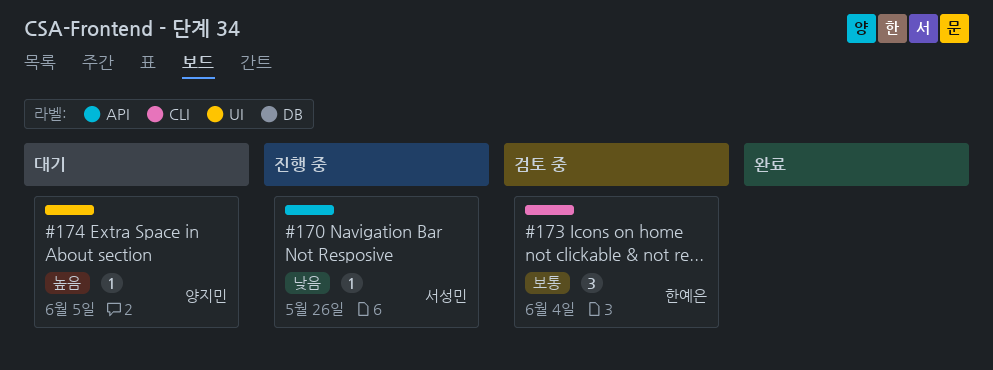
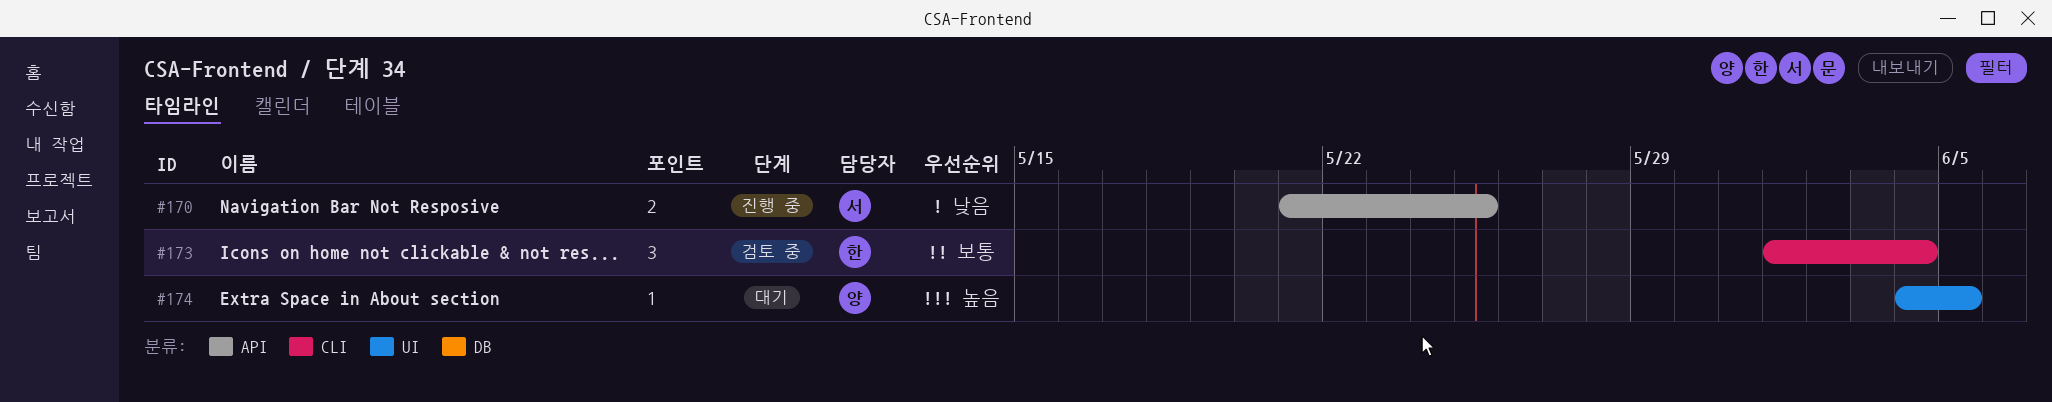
#170, estimate: 1 -> 2
#170, due: May 26 -> May 25

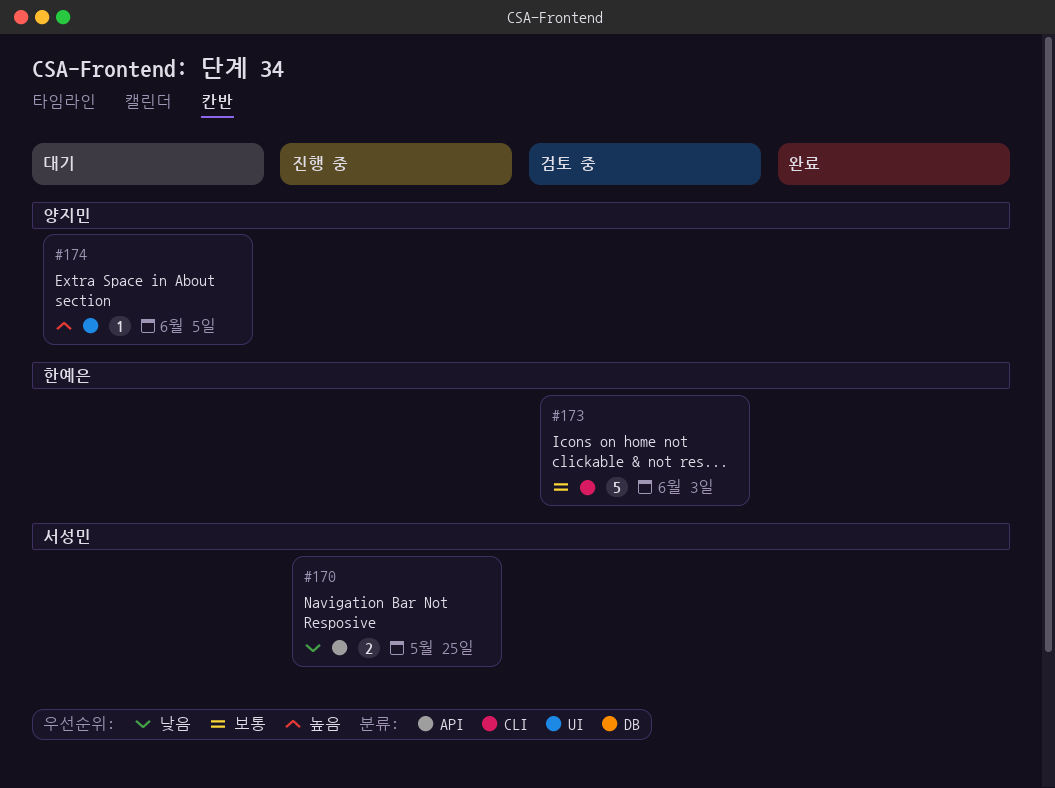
#173, estimate: 3 -> 5
#173, due: Jun 4 -> Jun 3

